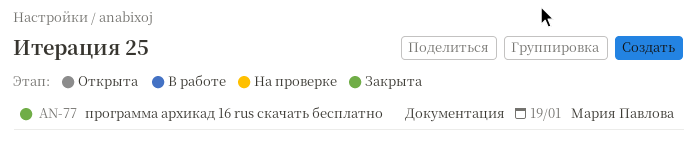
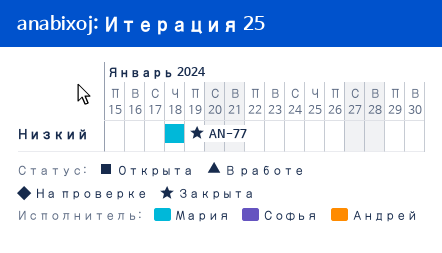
AN-77, due: Jan 19 -> Jan 18

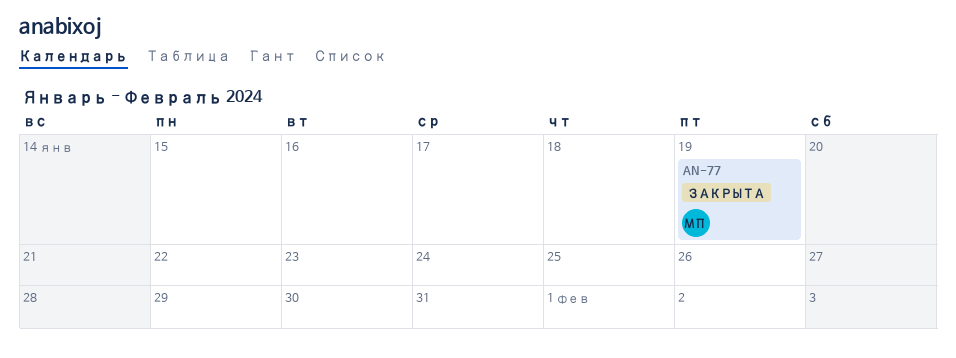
AN-77, due: Jan 18 -> Jan 19

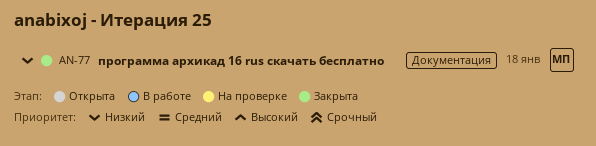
AN-77, due: Jan 19 -> Jan 18

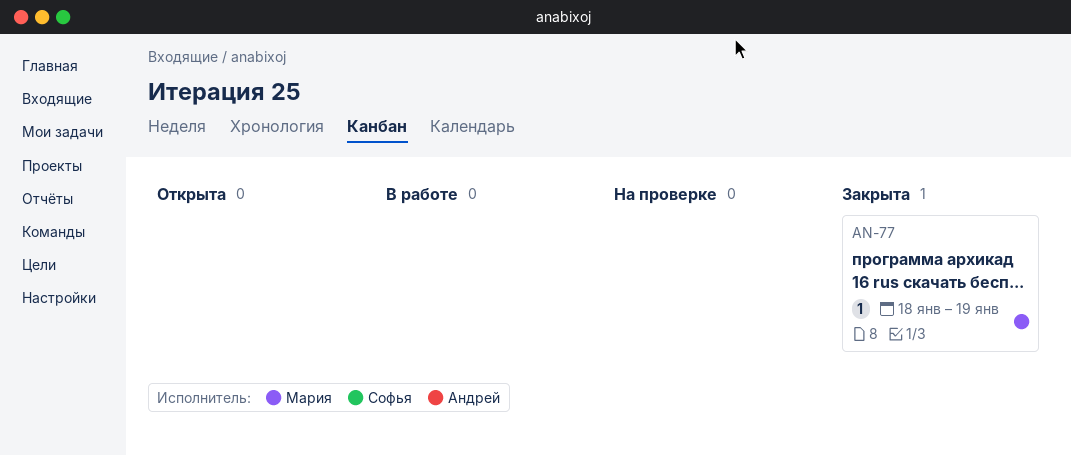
AN-77, due: Jan 18 -> Jan 19

